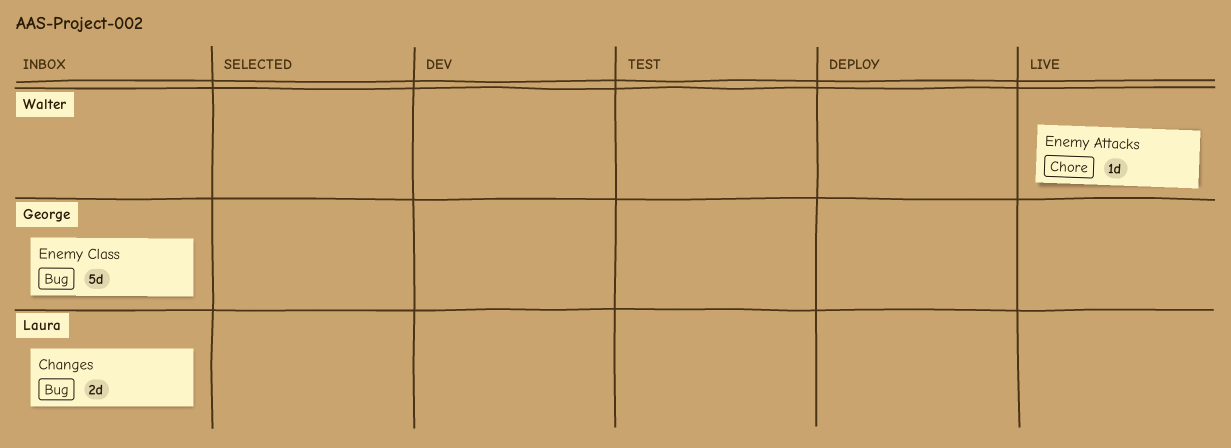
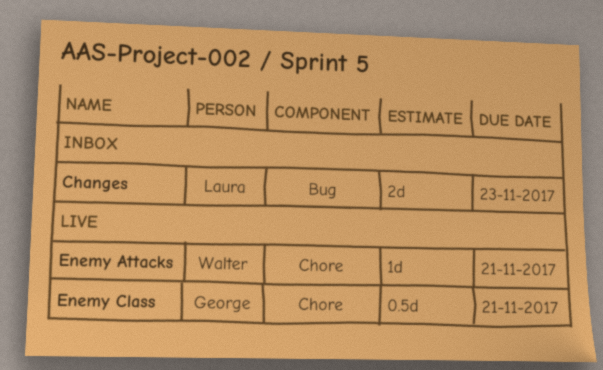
Enemy Class, status: Inbox -> Live
Enemy Class, label: Bug -> Chore
Enemy Class, estimate: 5d -> 0.5d

